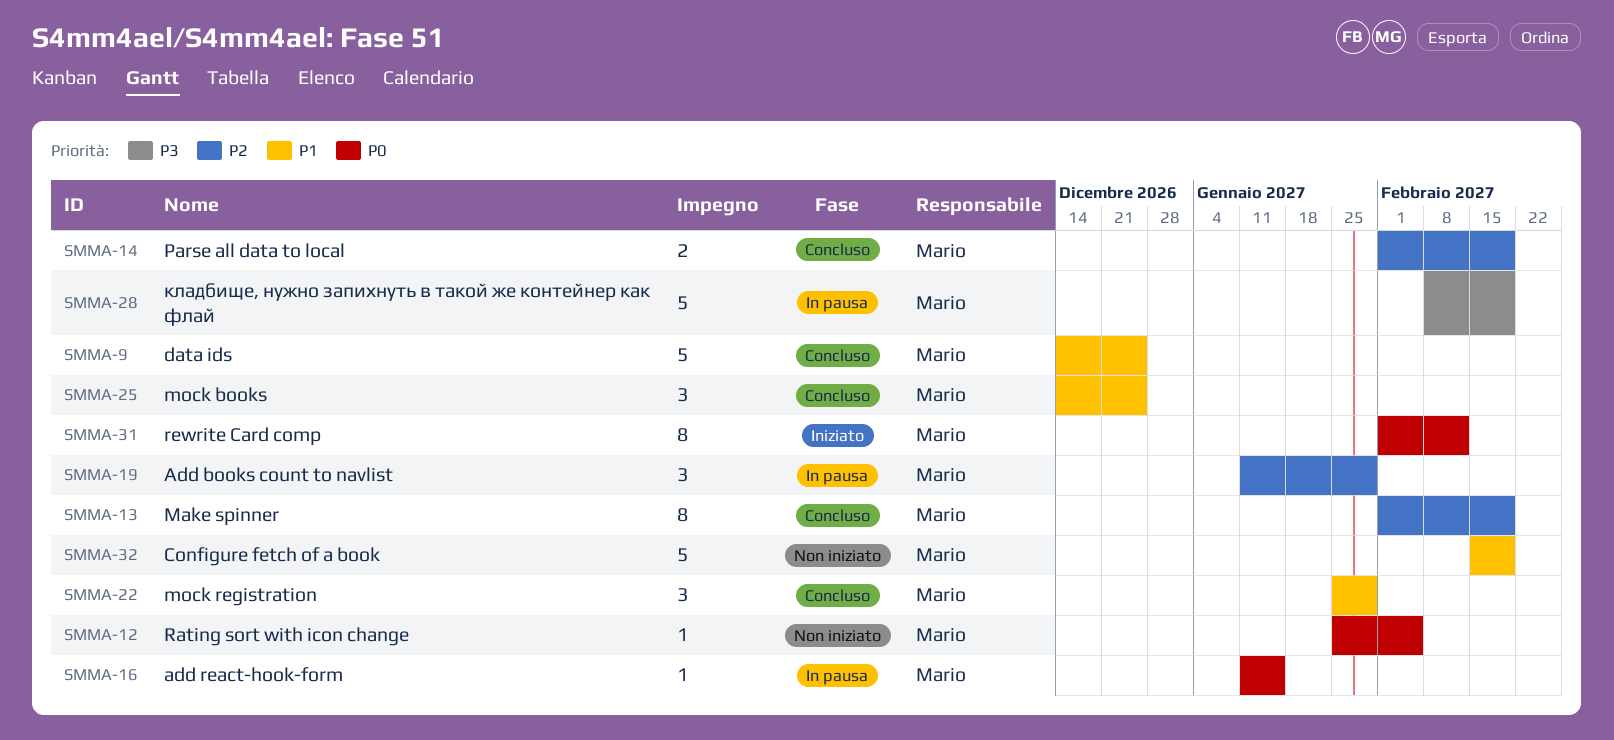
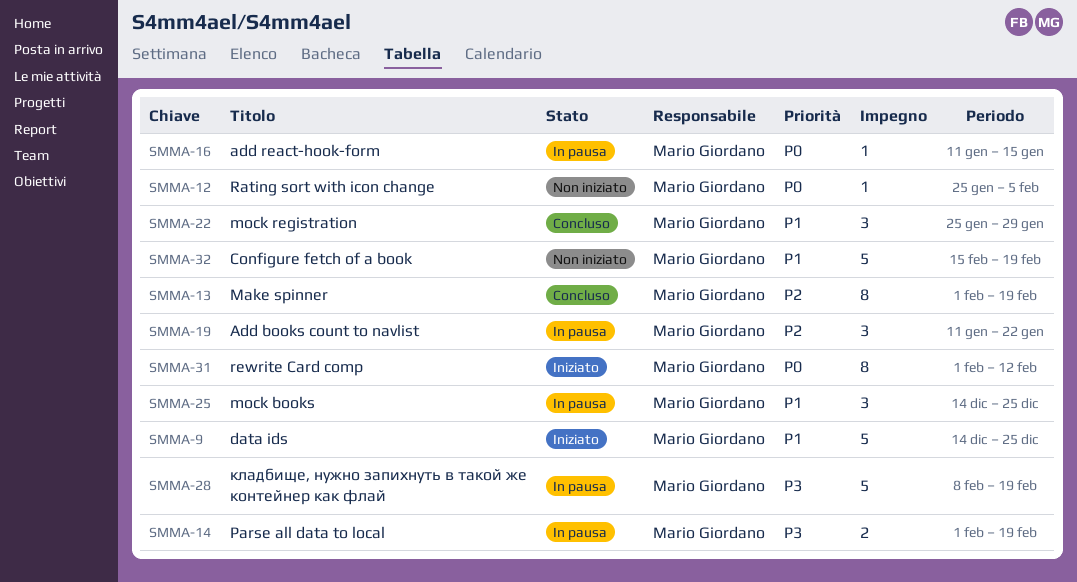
SMMA-9, status: Concluso -> Iniziato
SMMA-14, status: Concluso -> In pausa
SMMA-14, priority: P2 -> P3
SMMA-19, due: Jan 29 -> Jan 22
SMMA-25, status: Concluso -> In pausa

